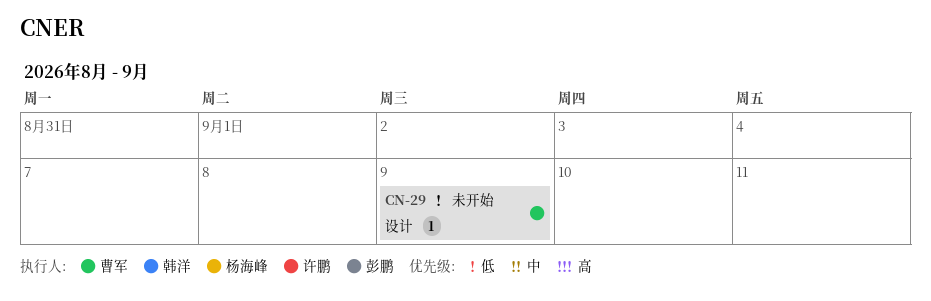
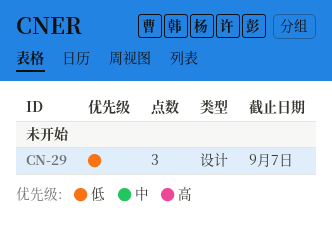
CN-29, estimate: 1 -> 3
CN-29, due: Sep 9 -> Sep 7

